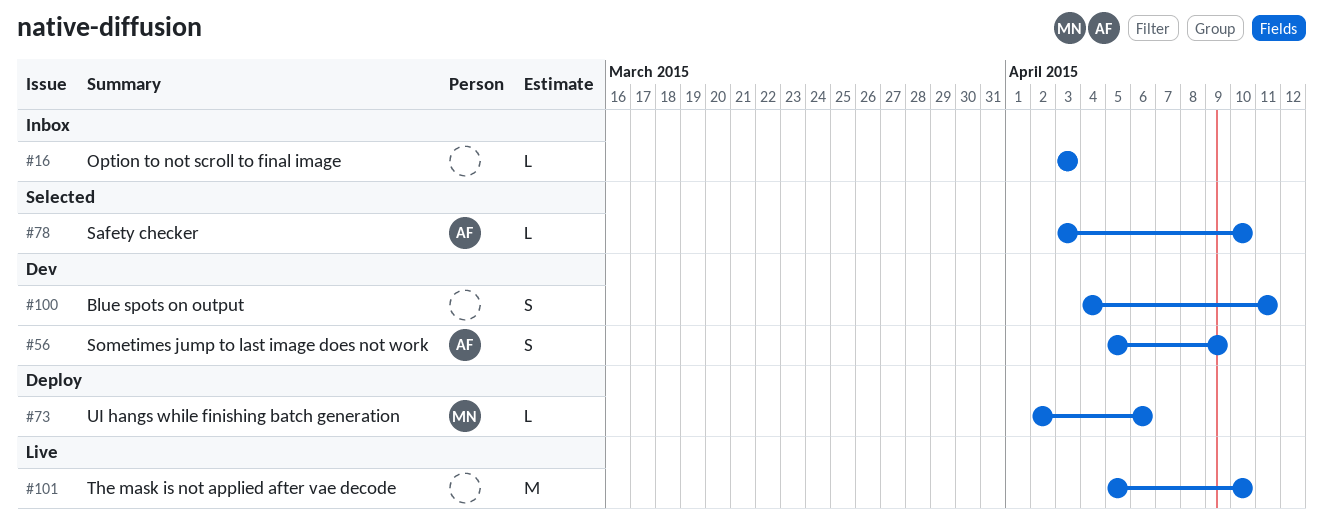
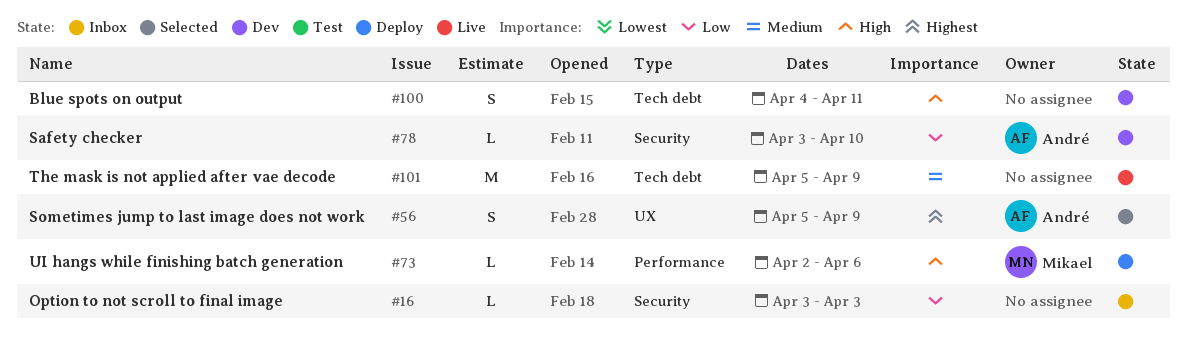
#56, status: Dev -> Selected
#78, status: Selected -> Dev
#101, due: Apr 10 -> Apr 9

